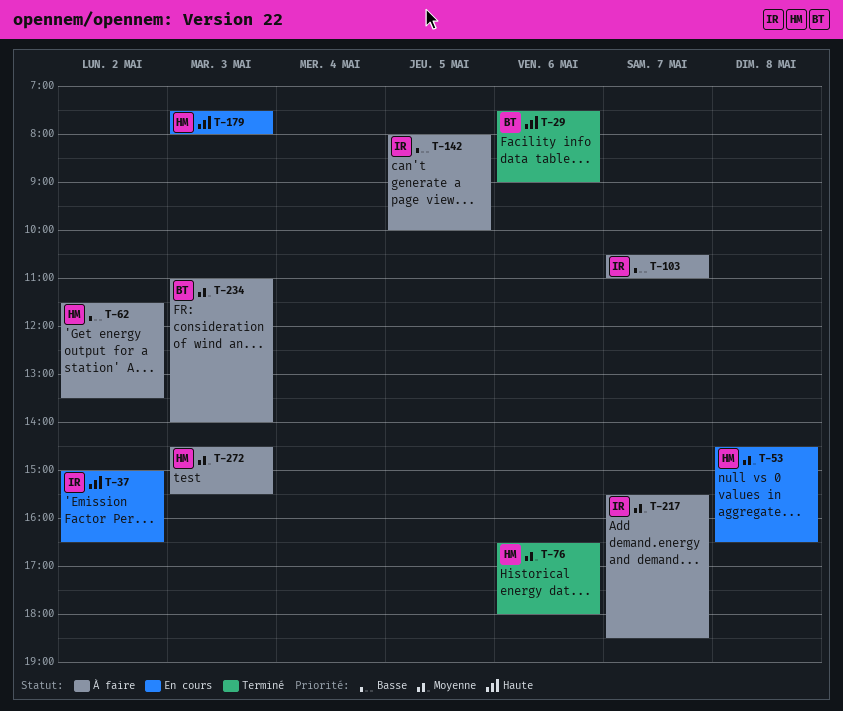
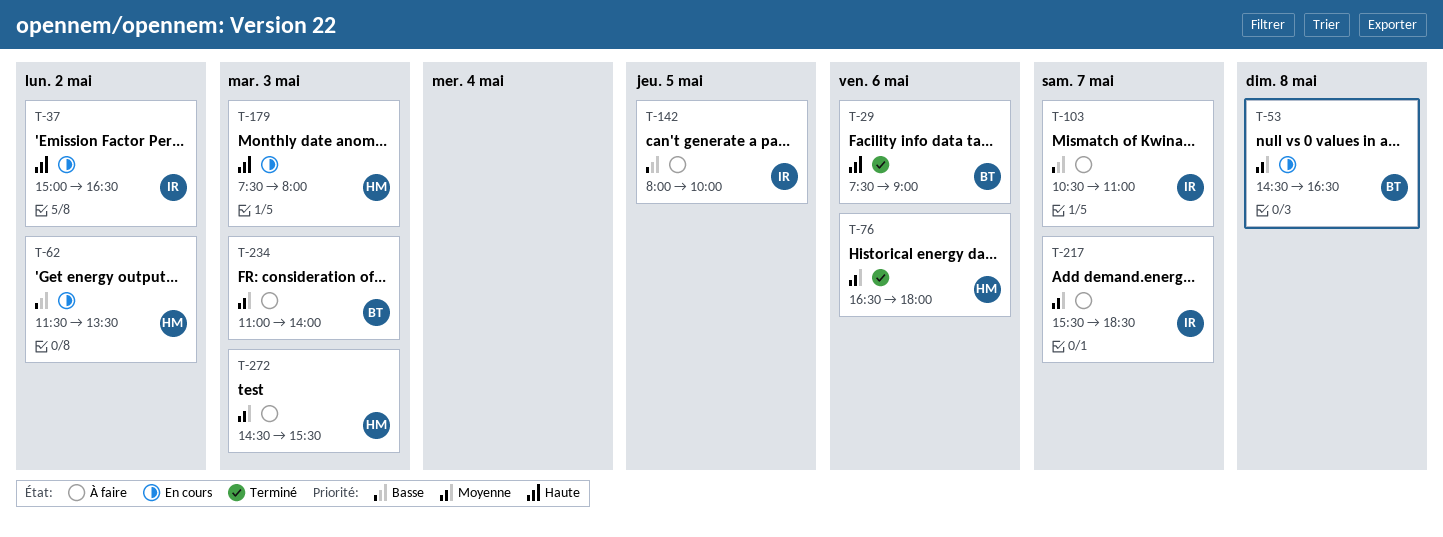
T-53, owner: HM -> BT
T-62, status: À faire -> En cours

